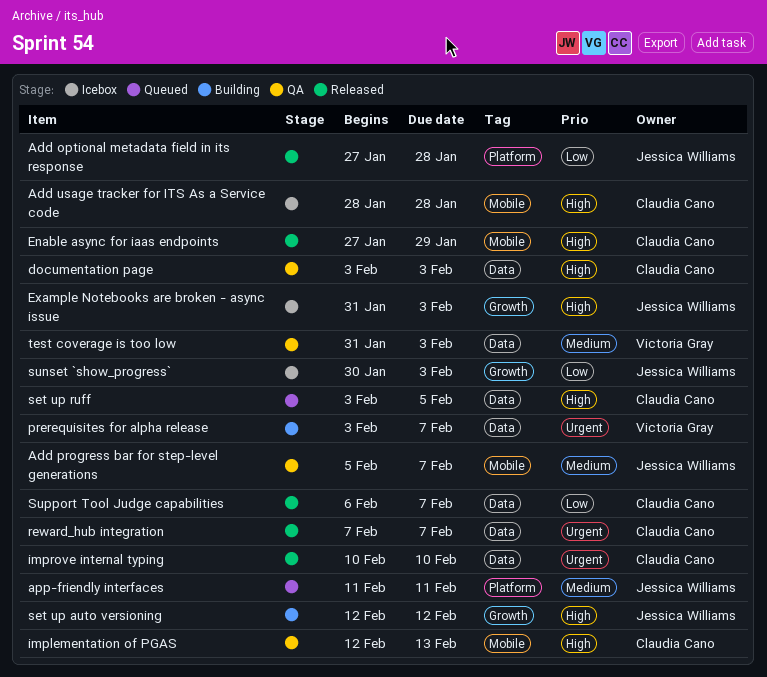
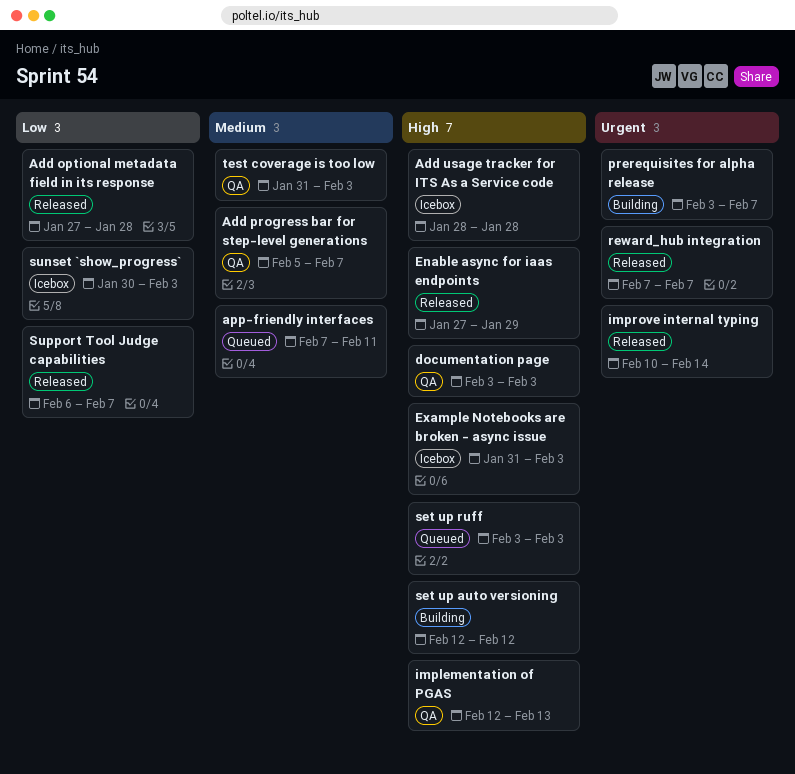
app-friendly interfaces, start: Feb 11 -> Feb 7
improve internal typing, due: Feb 10 -> Feb 14
set up ruff, due: Feb 5 -> Feb 3

